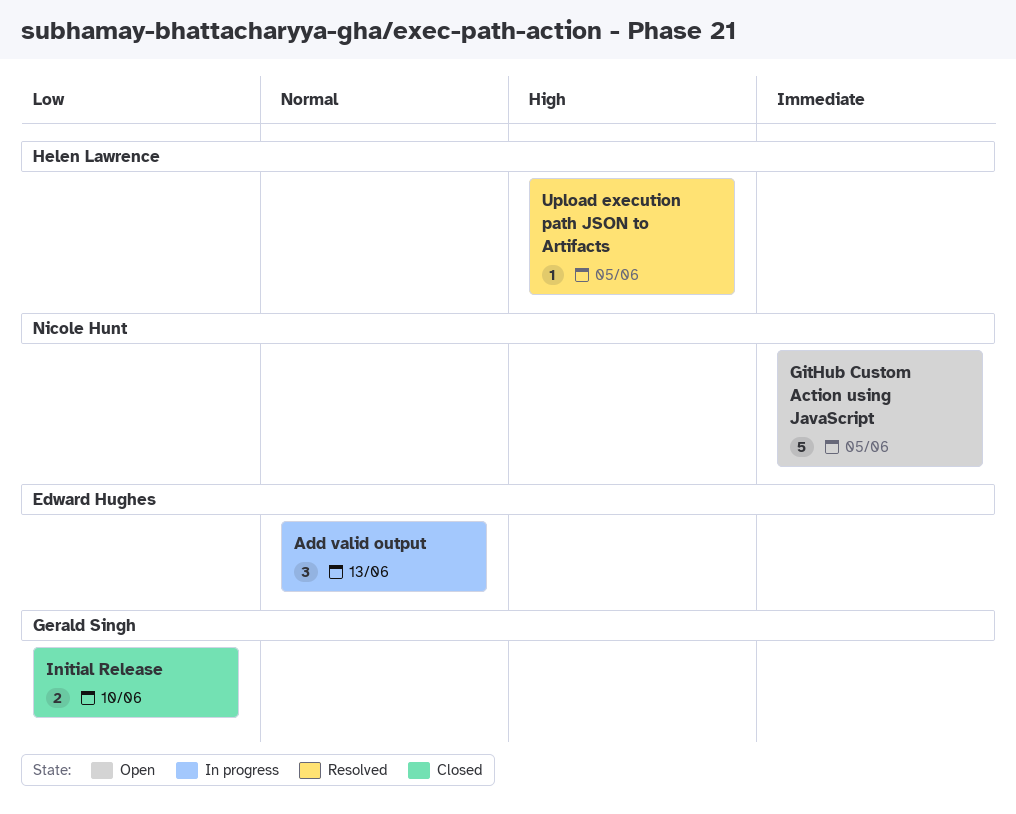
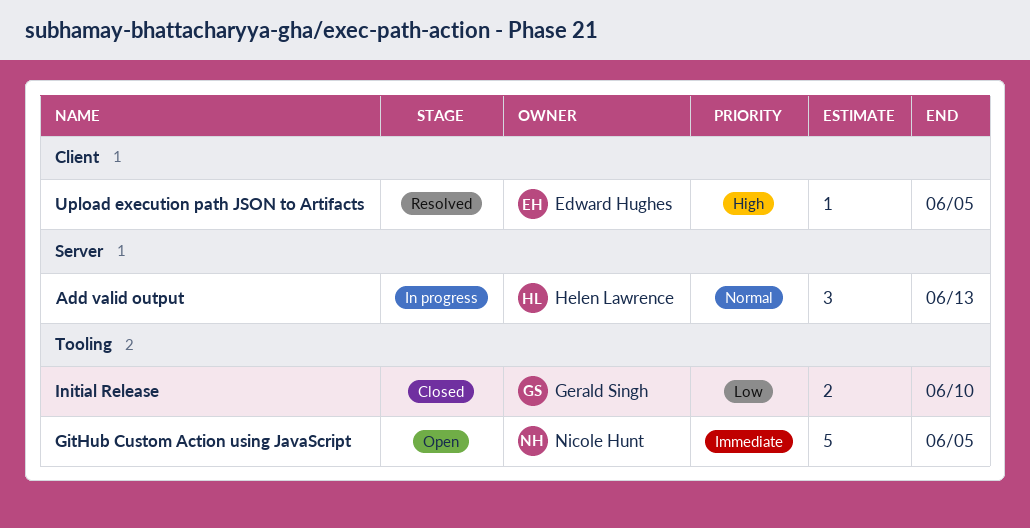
Add valid output, owner: Edward Hughes -> Helen Lawrence
Upload execution path JSON to Artifacts, owner: Helen Lawrence -> Edward Hughes

